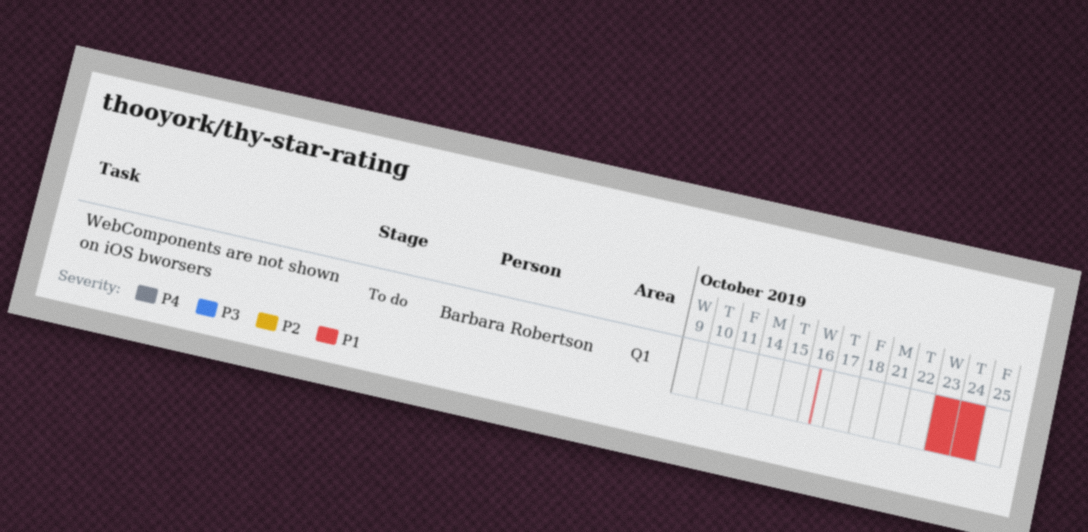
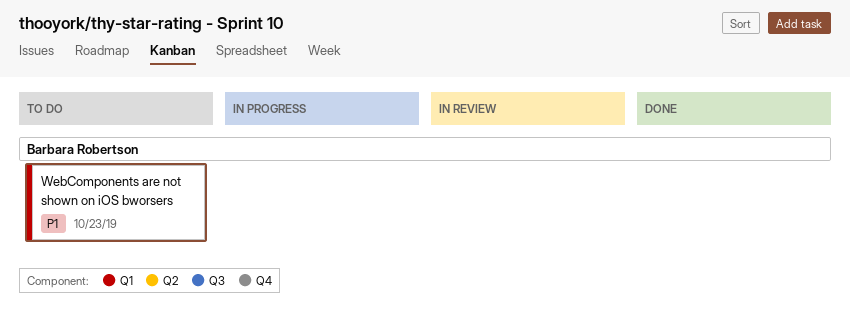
WebComponents are not shown on iOS bworsers, due: Oct 24 -> Oct 23

